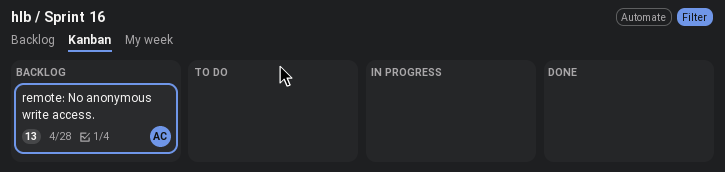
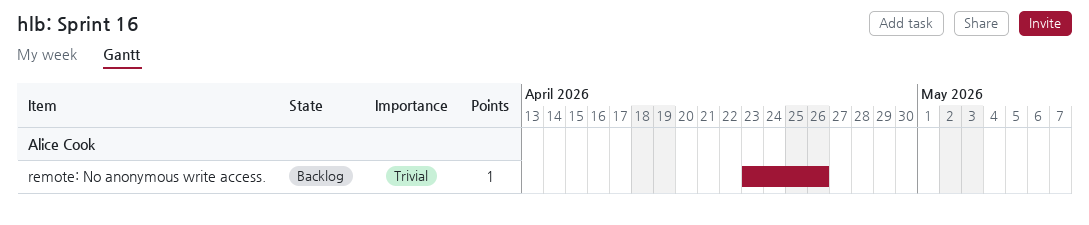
remote: No anonymous write access., estimate: 13 -> 1
remote: No anonymous write access., due: Apr 28 -> Apr 26

